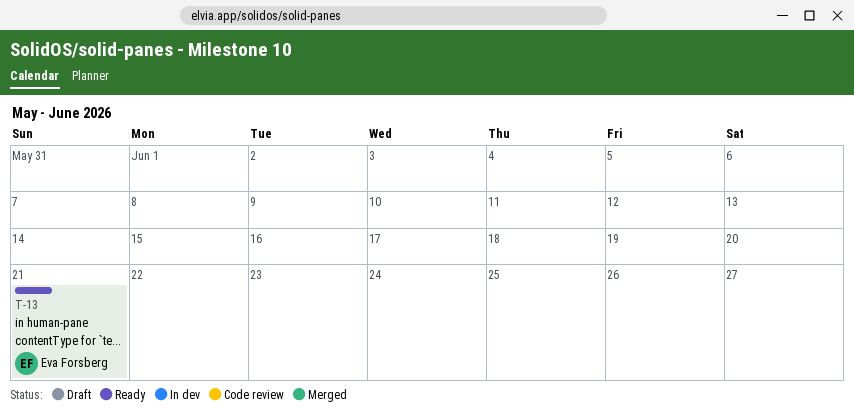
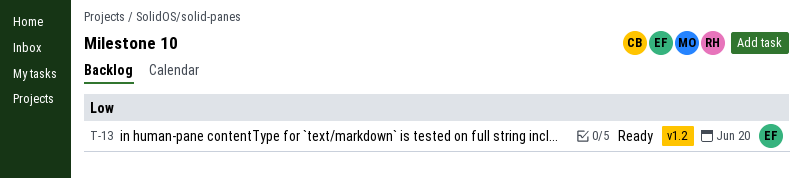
T-13, due: Jun 21 -> Jun 20

